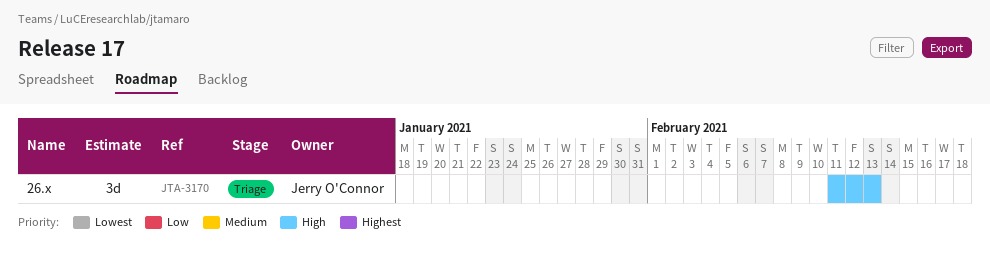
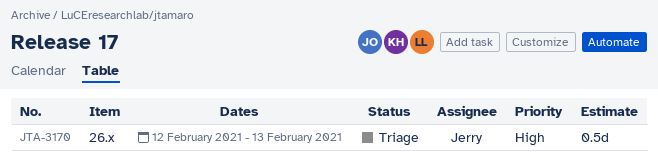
JTA-3170, estimate: 3d -> 0.5d
JTA-3170, start: Feb 11 -> Feb 12

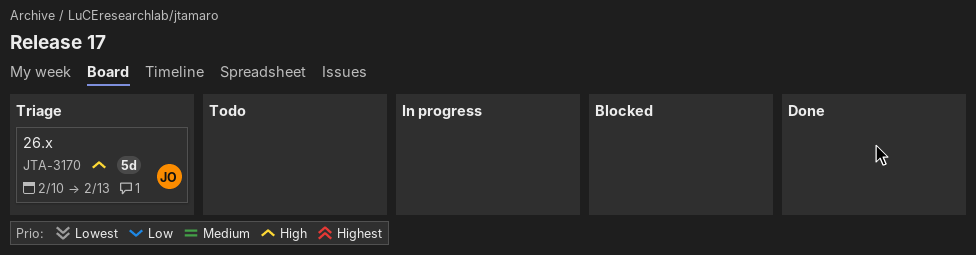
JTA-3170, estimate: 0.5d -> 5d
JTA-3170, start: Feb 12 -> Feb 10

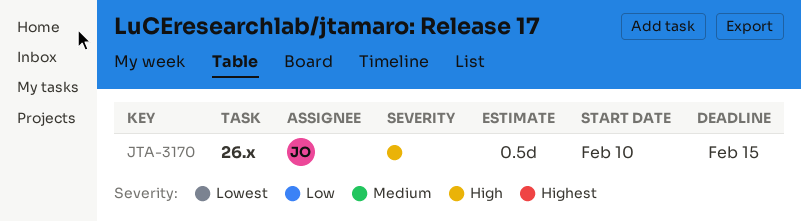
JTA-3170, estimate: 5d -> 0.5d
JTA-3170, due: Feb 13 -> Feb 15

